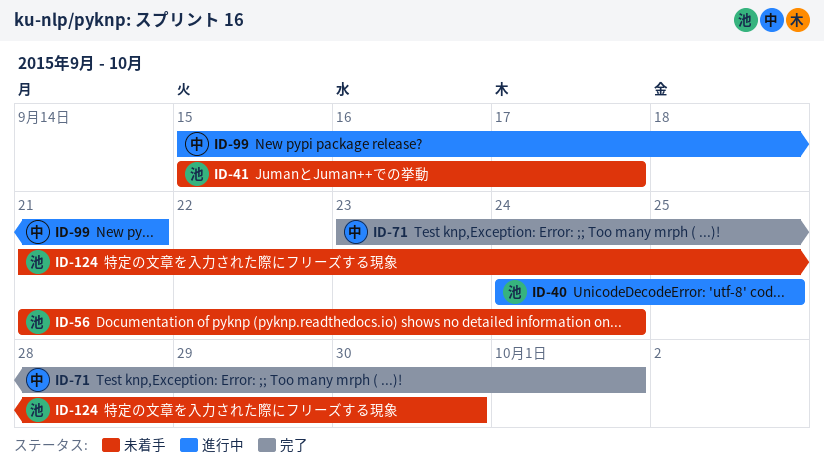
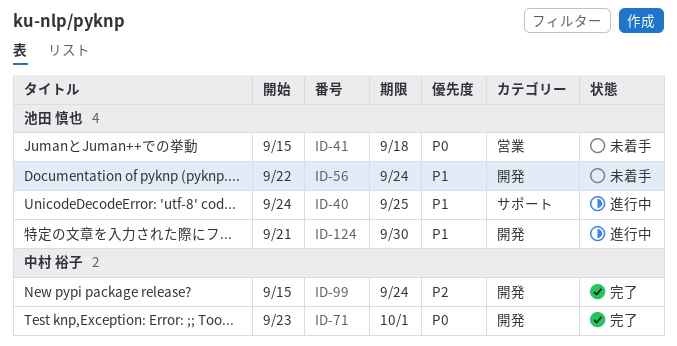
ID-41, due: Sep 17 -> Sep 18
ID-56, start: Sep 21 -> Sep 22
ID-99, status: 進行中 -> 完了
ID-99, due: Sep 21 -> Sep 24
ID-124, status: 未着手 -> 進行中

